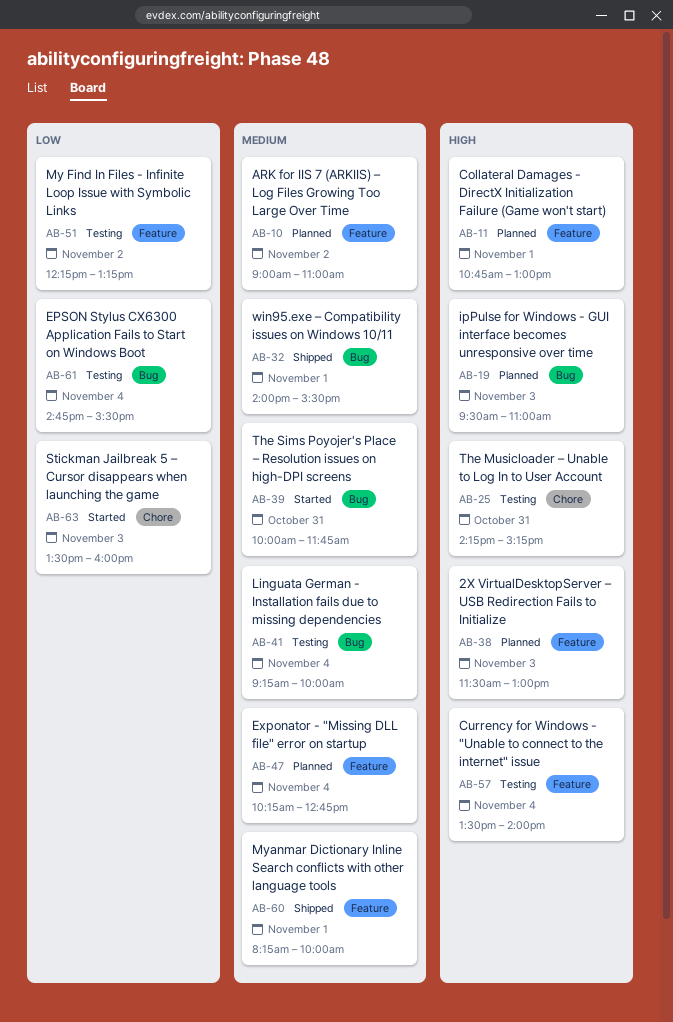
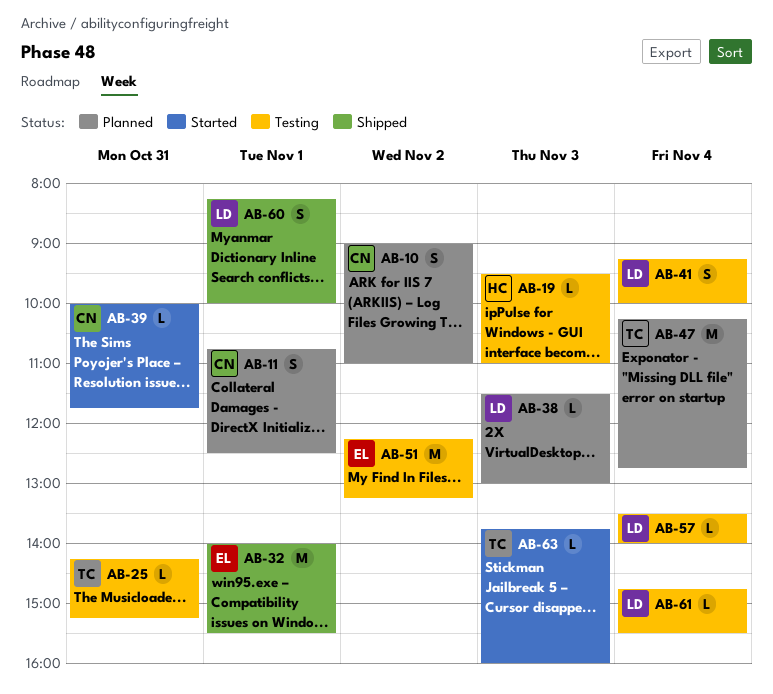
AB-11, ends: 13:00 -> 12:30
AB-19, status: Planned -> Testing
AB-63, begins: 13:30 -> 13:45

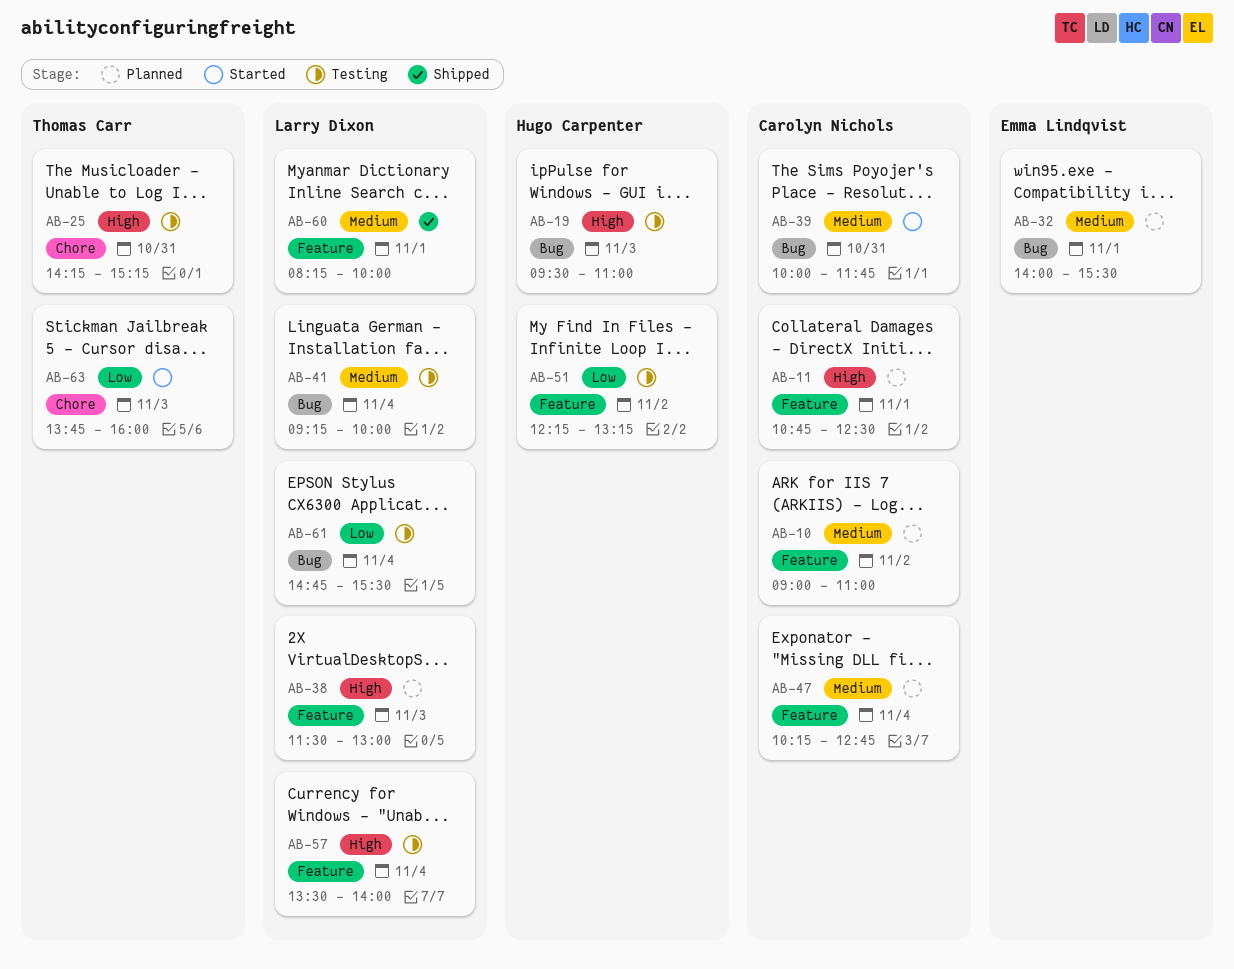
AB-32, status: Shipped -> Planned
AB-47, owner: Thomas Carr -> Carolyn Nichols
AB-51, owner: Emma Lindqvist -> Hugo Carpenter

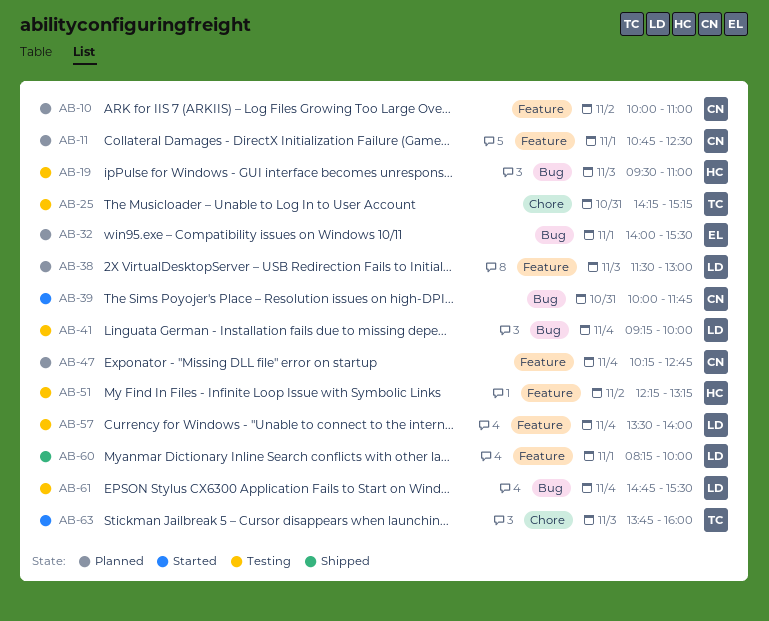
AB-10, begins: 09:00 -> 10:00

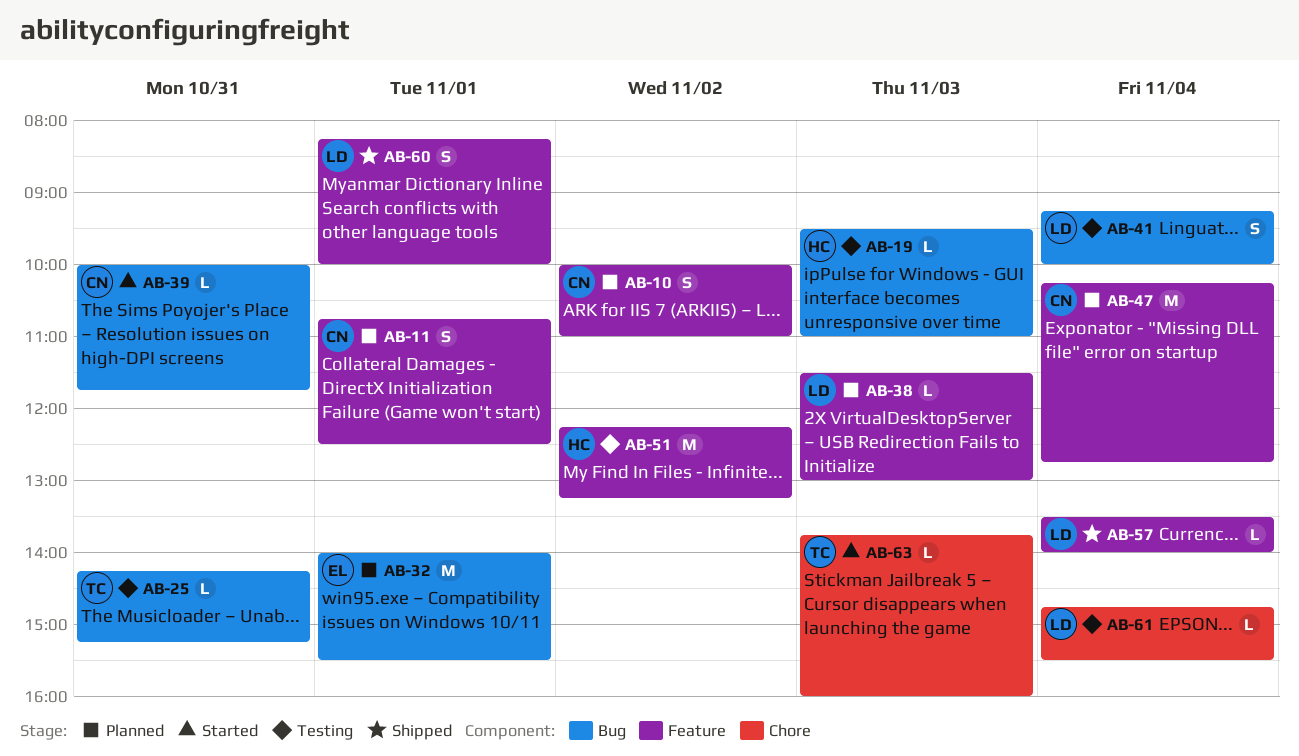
AB-25, label: Chore -> Bug
AB-57, status: Testing -> Shipped
AB-61, label: Bug -> Chore

